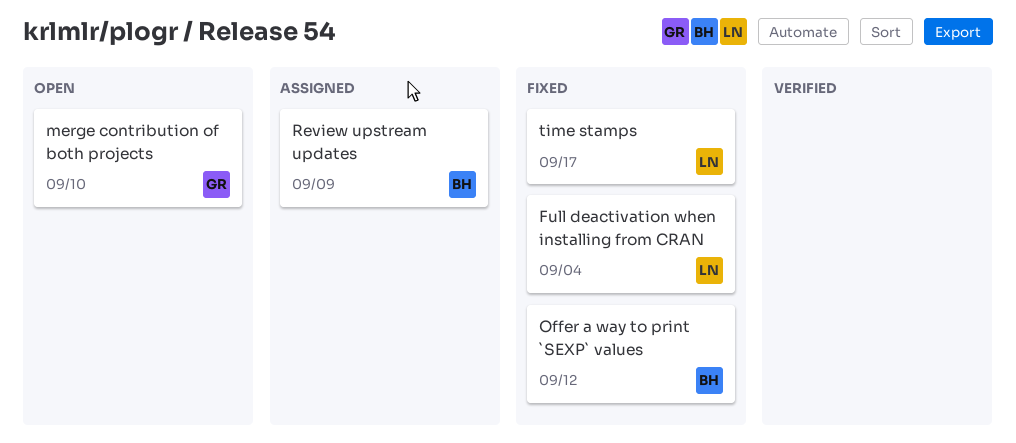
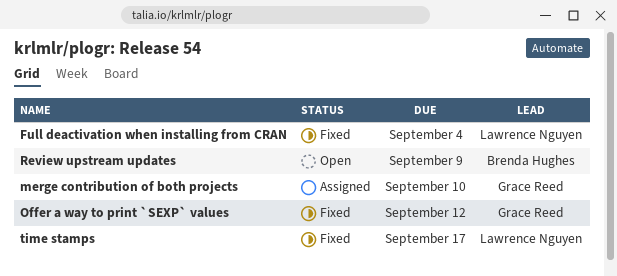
merge contribution of both projects, status: Open -> Assigned
Offer a way to print `SEXP` values, owner: Brenda Hughes -> Grace Reed
Review upstream updates, status: Assigned -> Open

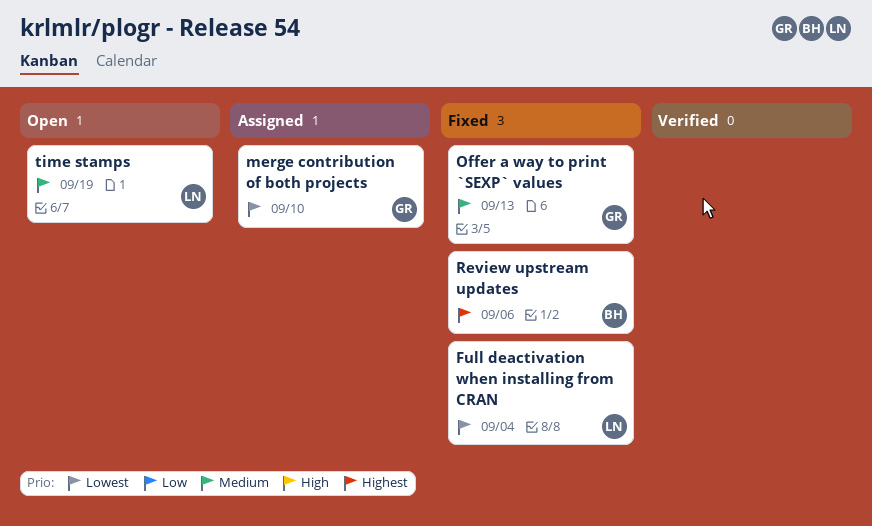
Offer a way to print `SEXP` values, due: Sep 12 -> Sep 13
Review upstream updates, status: Open -> Fixed
Review upstream updates, due: Sep 9 -> Sep 6
time stamps, status: Fixed -> Open
time stamps, due: Sep 17 -> Sep 19

